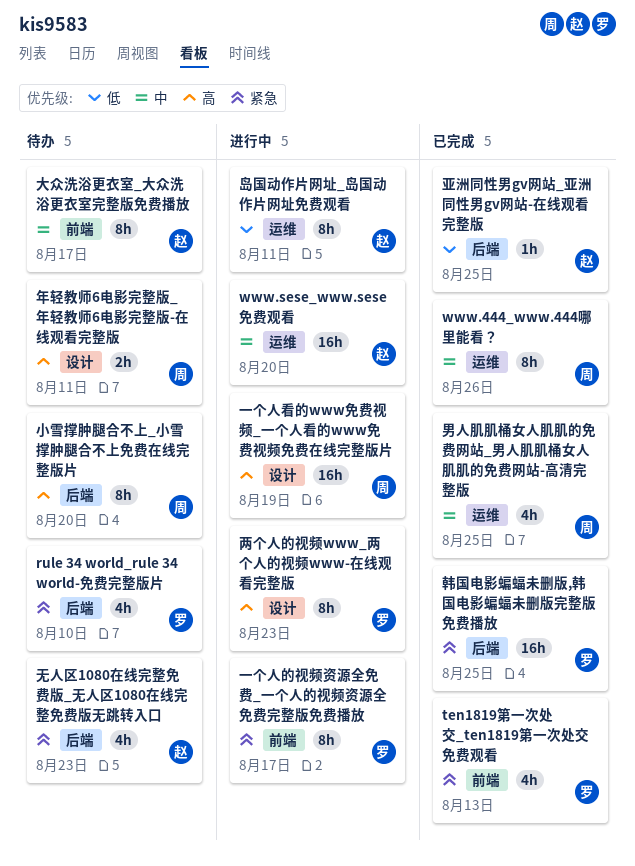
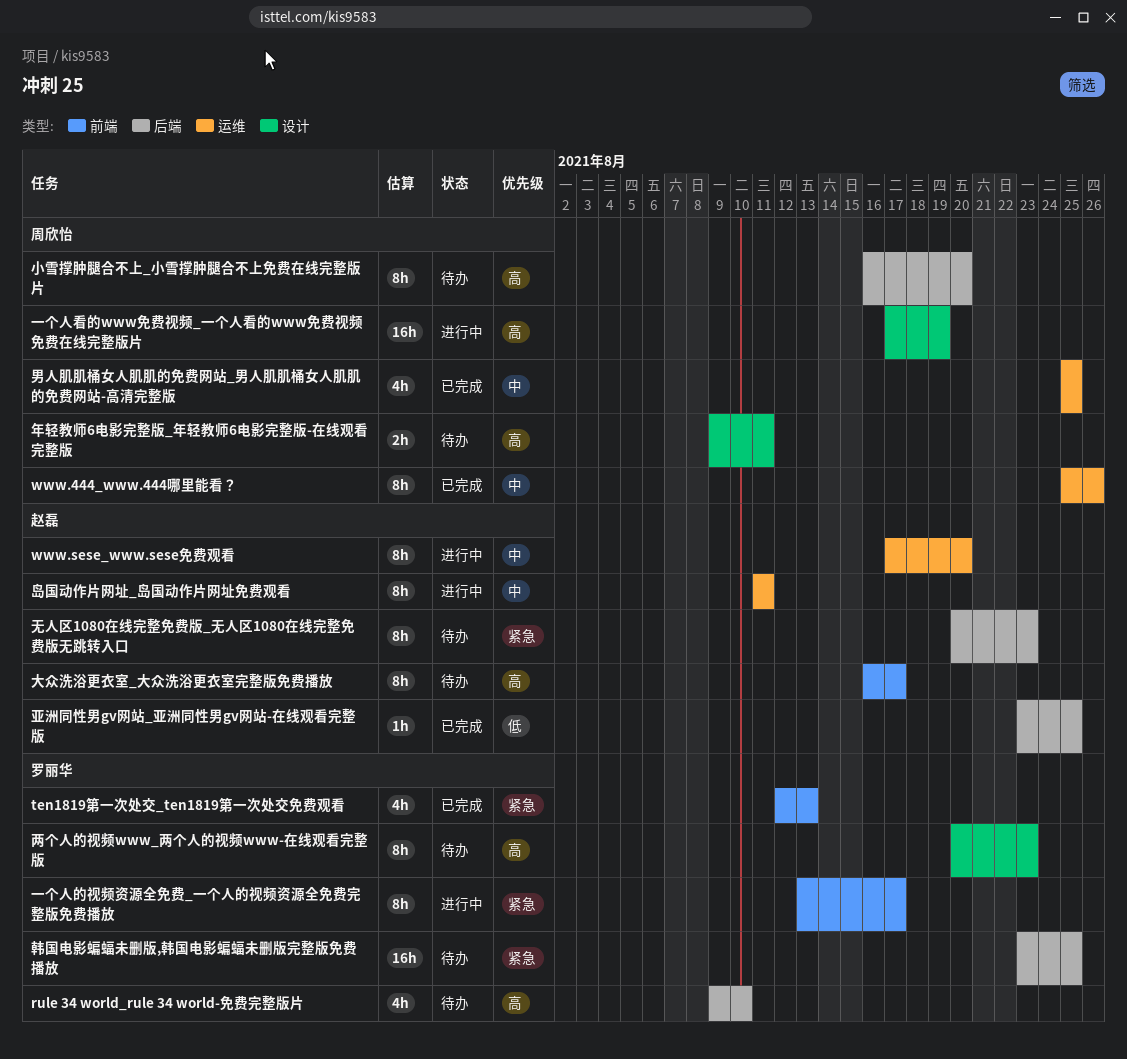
rule 34 world_rule 34 world-免费完整版片, priority: 紧急 -> 高
www.sese_www.sese免费观看, estimate: 16h -> 8h
两个人的视频www_两个人的视频www-在线观看完整版, status: 进行中 -> 待办
大众洗浴更衣室_大众洗浴更衣室完整版免费播放, priority: 中 -> 高
岛国动作片网址_岛国动作片网址免费观看, priority: 低 -> 中
无人区1080在线完整免费版_无人区1080在线完整免费版无跳转入口, estimate: 4h -> 8h
韩国电影蝙蝠未删版,韩国电影蝙蝠未删版完整版免费播放, status: 已完成 -> 待办

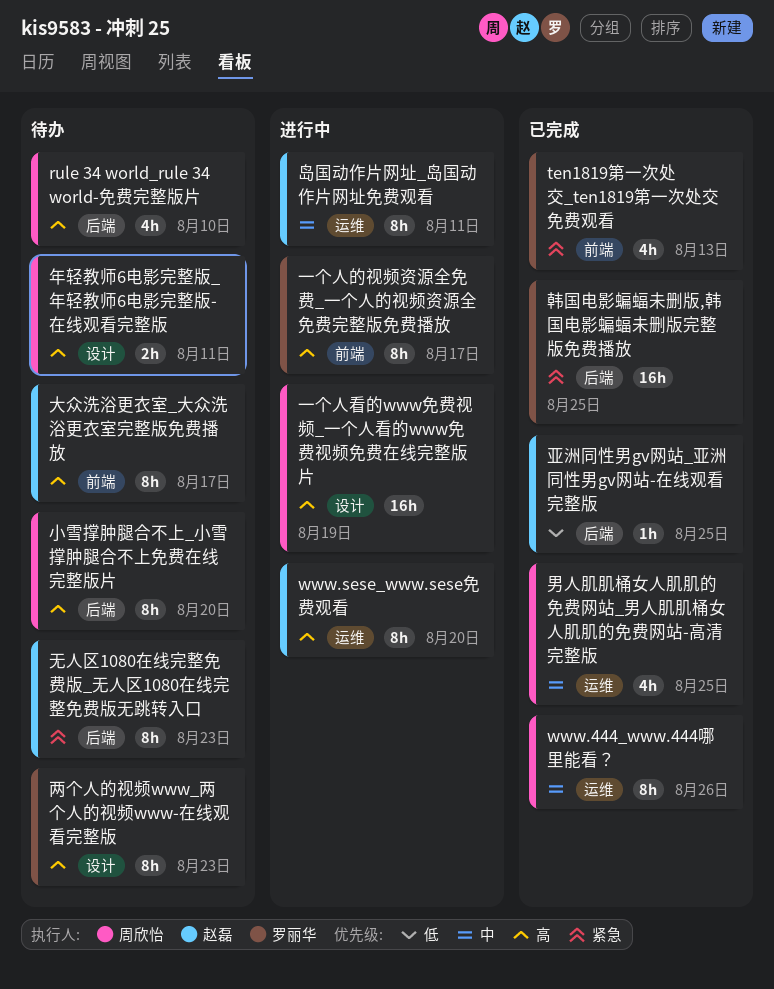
rule 34 world_rule 34 world-免费完整版片, owner: 罗丽华 -> 周欣怡
www.sese_www.sese免费观看, priority: 中 -> 高
一个人的视频资源全免费_一个人的视频资源全免费完整版免费播放, priority: 紧急 -> 高
韩国电影蝙蝠未删版,韩国电影蝙蝠未删版完整版免费播放, status: 待办 -> 已完成

